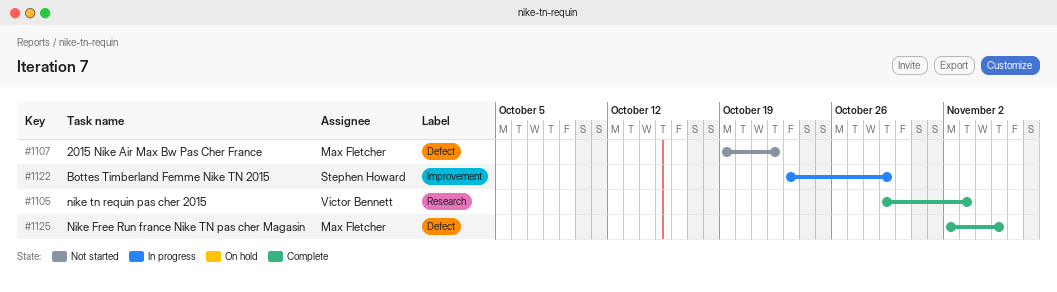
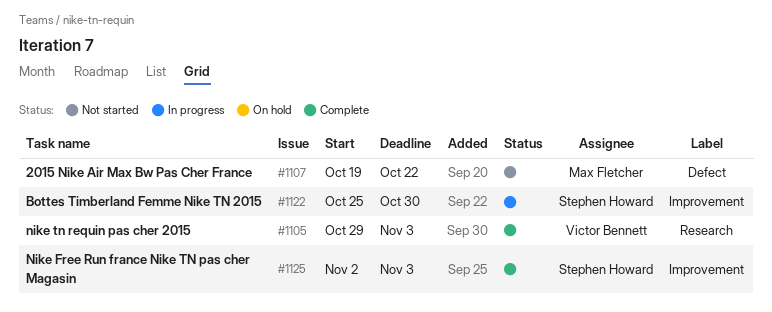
#1122, start: Oct 23 -> Oct 25
#1122, due: Oct 29 -> Oct 30
#1125, owner: Max Fletcher -> Stephen Howard
#1125, label: Defect -> Improvement
#1125, due: Nov 5 -> Nov 3

